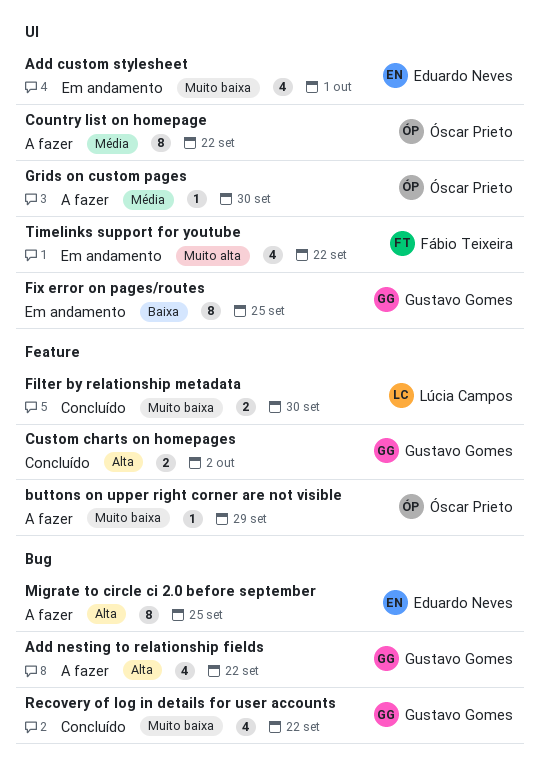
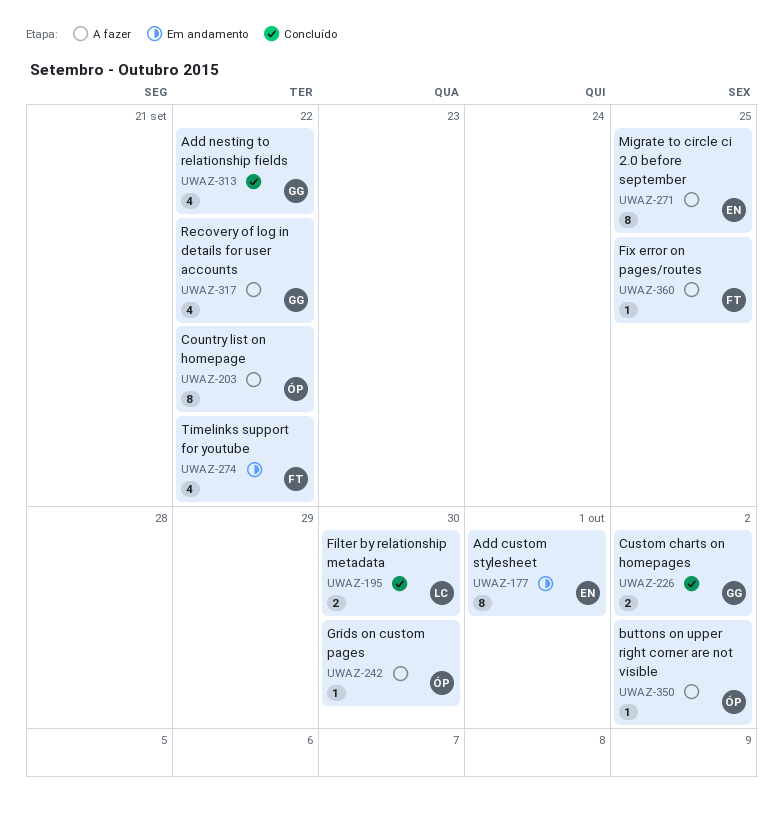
Add custom stylesheet, estimate: 4 -> 8
Add nesting to relationship fields, status: A fazer -> Concluído
buttons on upper right corner are not visible, due: Sep 29 -> Oct 2
Fix error on pages/routes, status: Em andamento -> A fazer
Fix error on pages/routes, owner: Gustavo Gomes -> Fábio Teixeira
Fix error on pages/routes, estimate: 8 -> 1
Recovery of log in details for user accounts, status: Concluído -> A fazer

